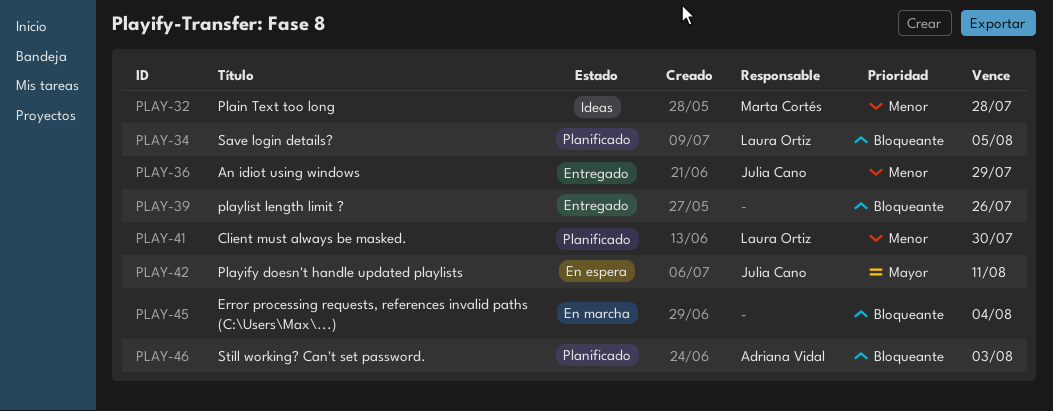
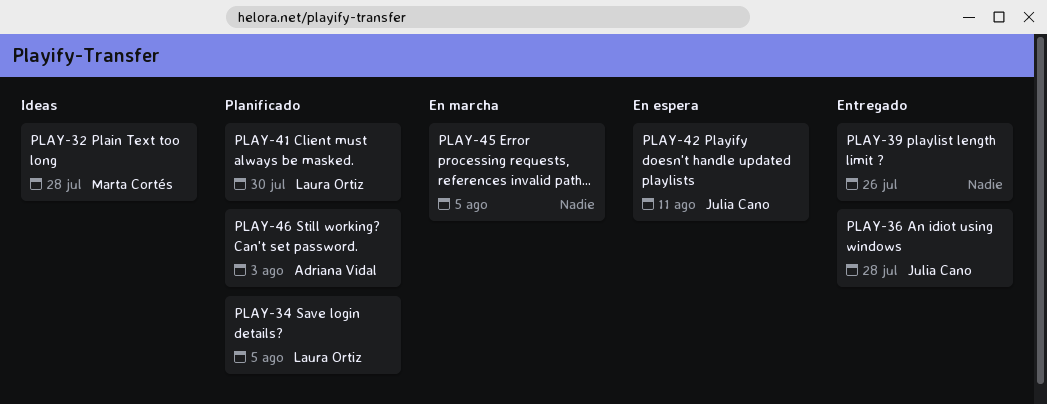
PLAY-36, due: Jul 29 -> Jul 28
PLAY-45, due: Aug 4 -> Aug 5

